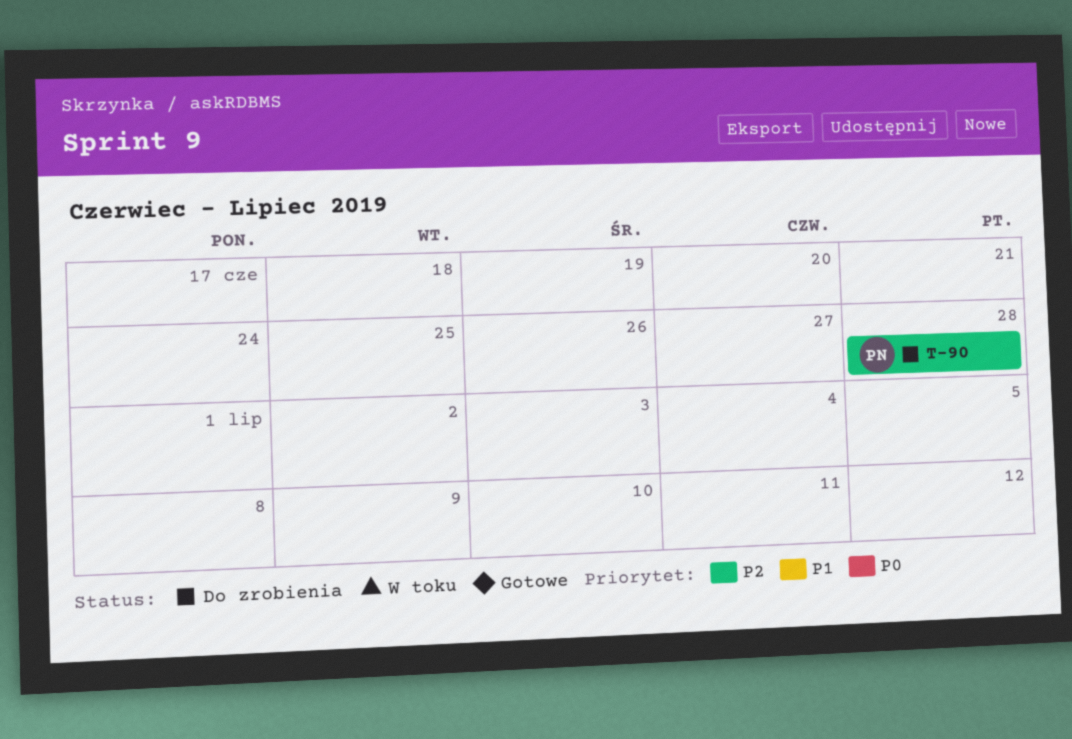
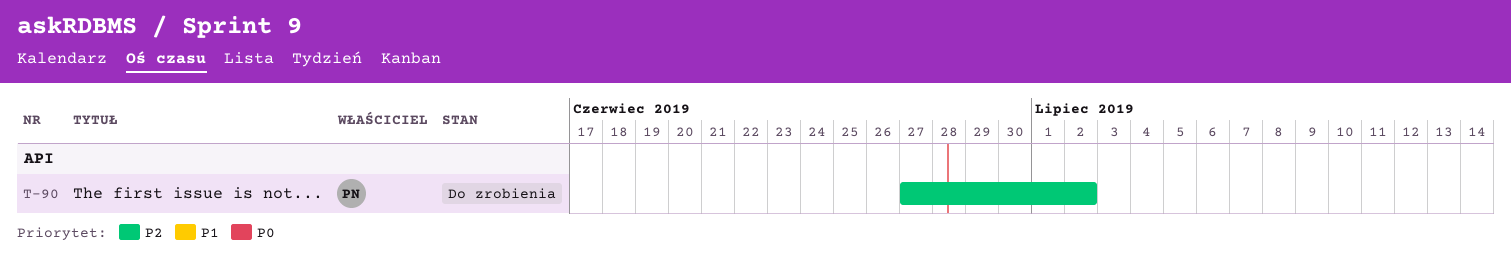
T-90, start: Jun 28 -> Jun 27
T-90, due: Jun 28 -> Jul 2

